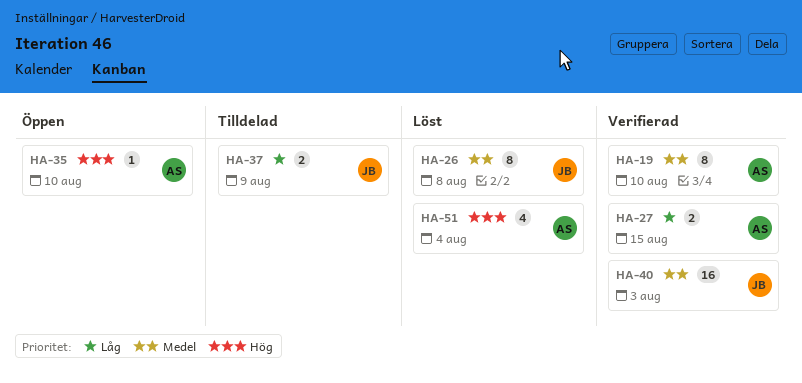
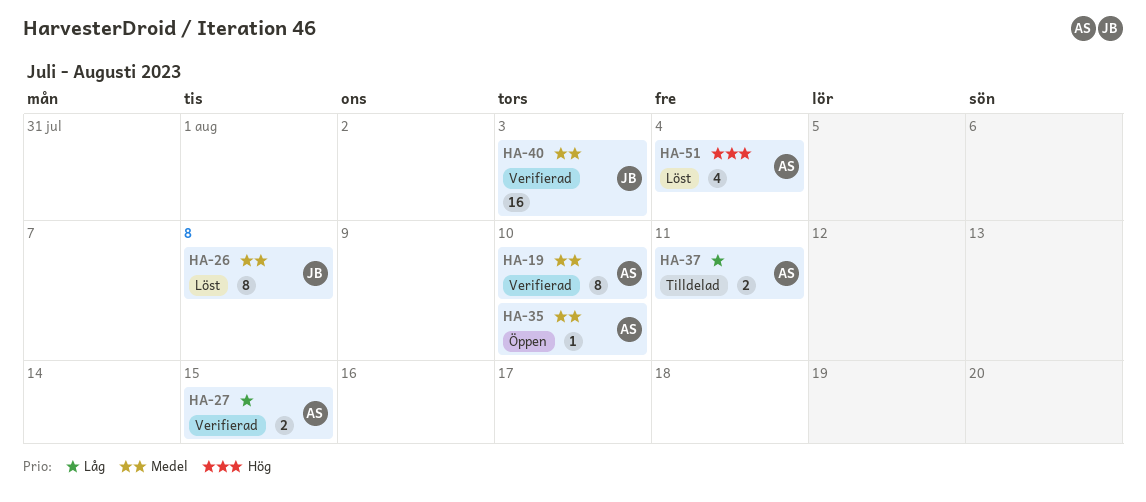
HA-35, priority: Hög -> Medel
HA-37, owner: JB -> AS
HA-37, due: Aug 9 -> Aug 11

